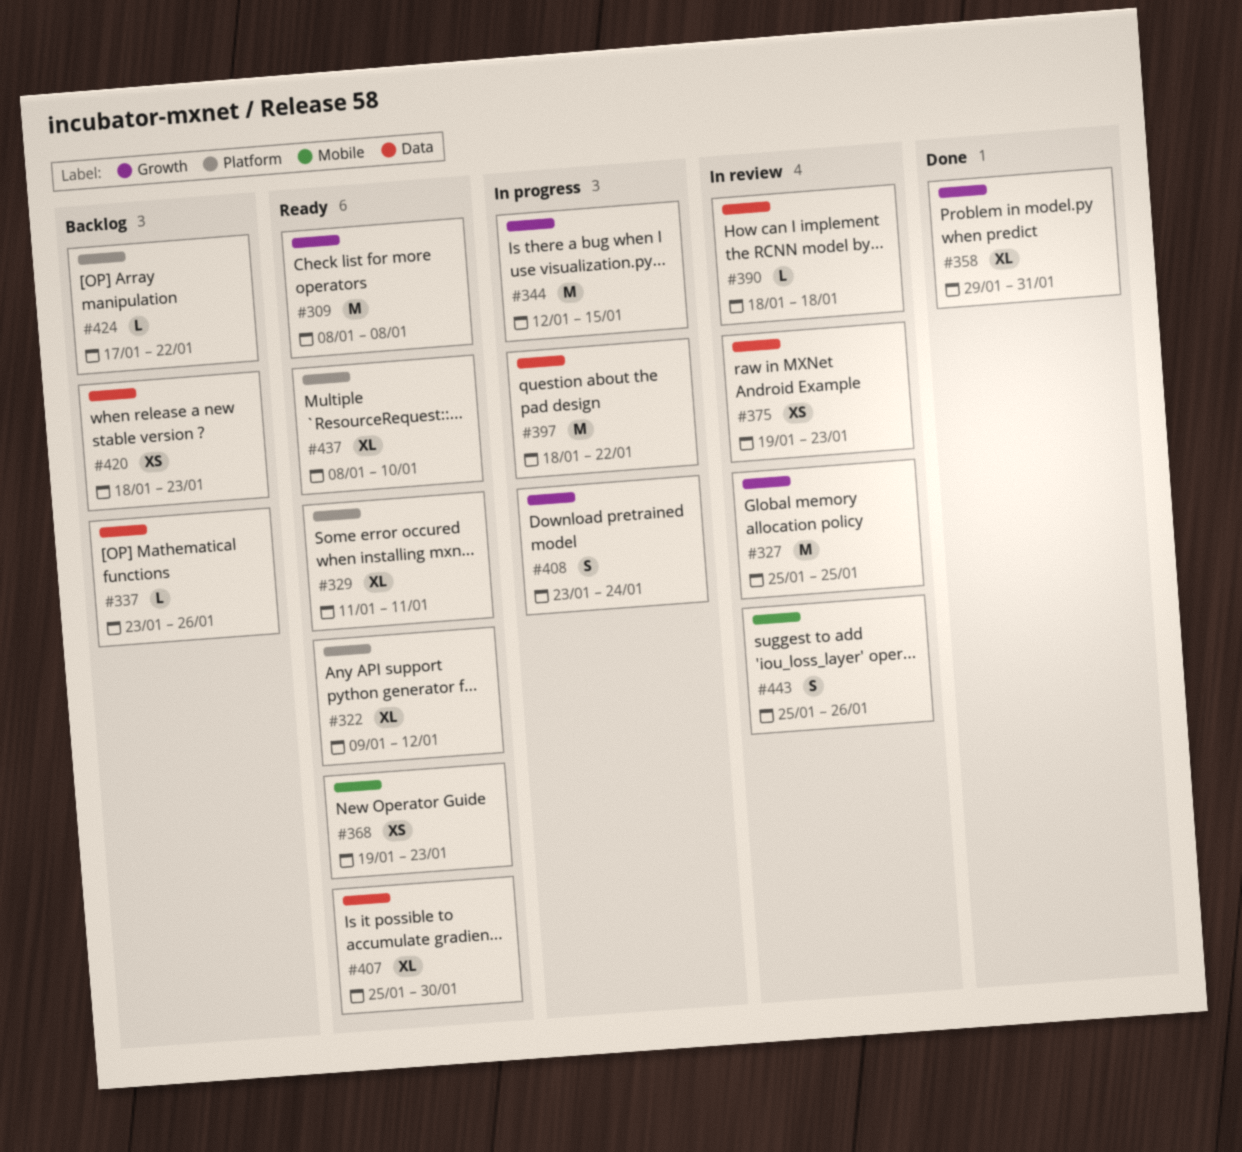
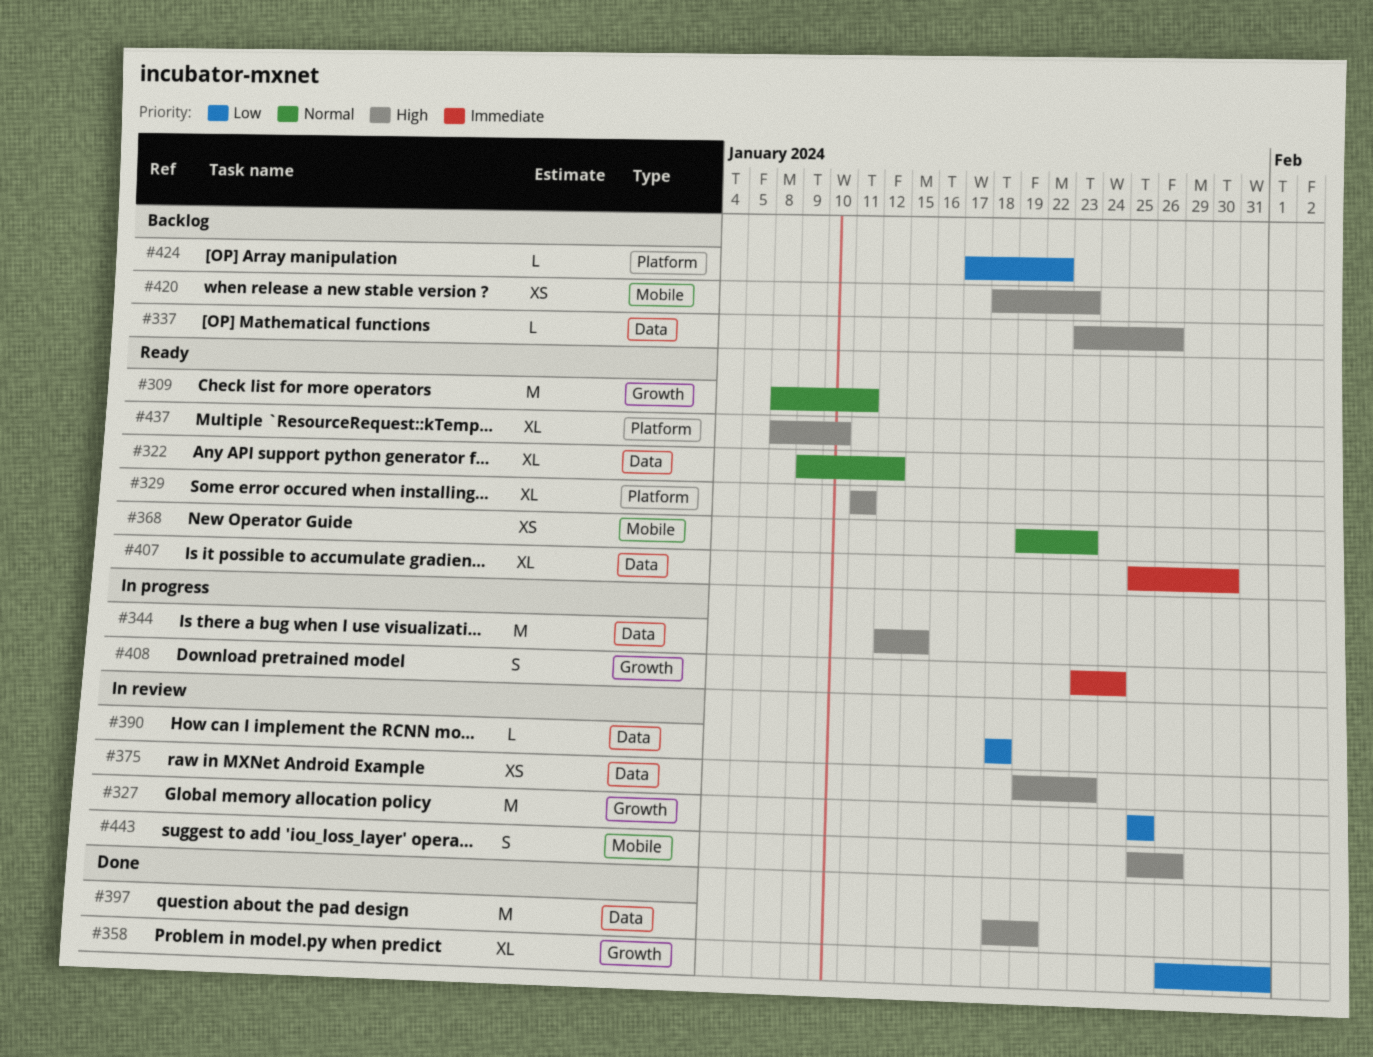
#309, due: Jan 8 -> Jan 11
#322, label: Platform -> Data
#344, label: Growth -> Data
#358, start: Jan 29 -> Jan 26
#397, status: In progress -> Done
#397, due: Jan 22 -> Jan 19
#420, label: Data -> Mobile

